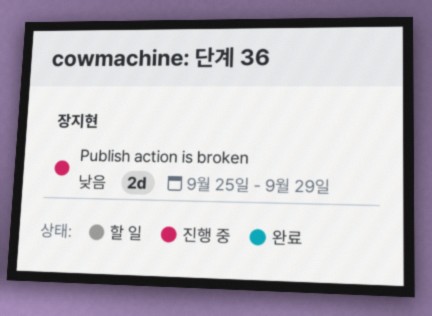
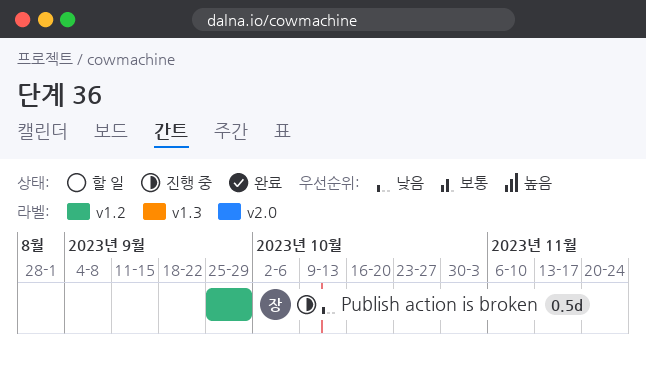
Publish action is broken, estimate: 2d -> 0.5d

